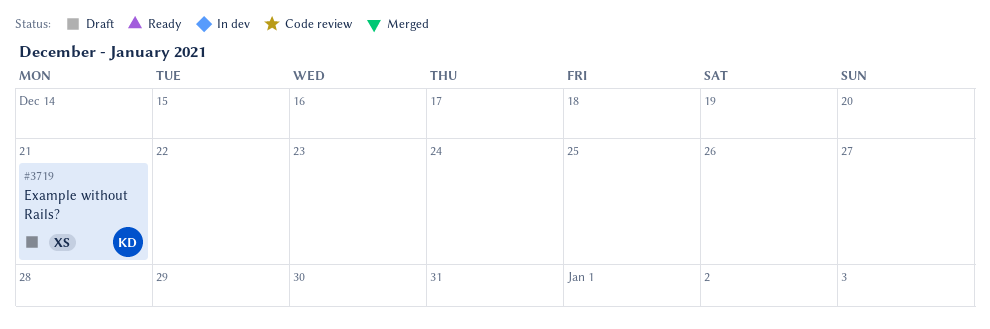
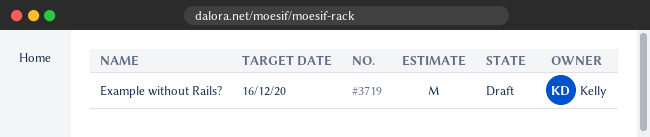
#3719, estimate: XS -> M
#3719, due: Dec 21 -> Dec 16

